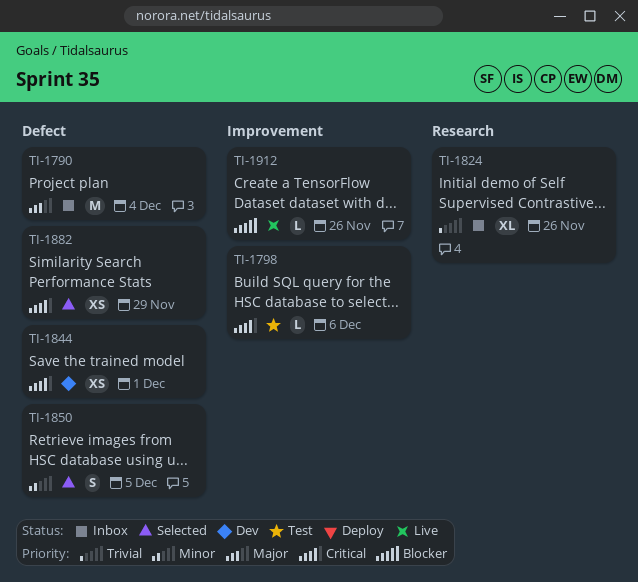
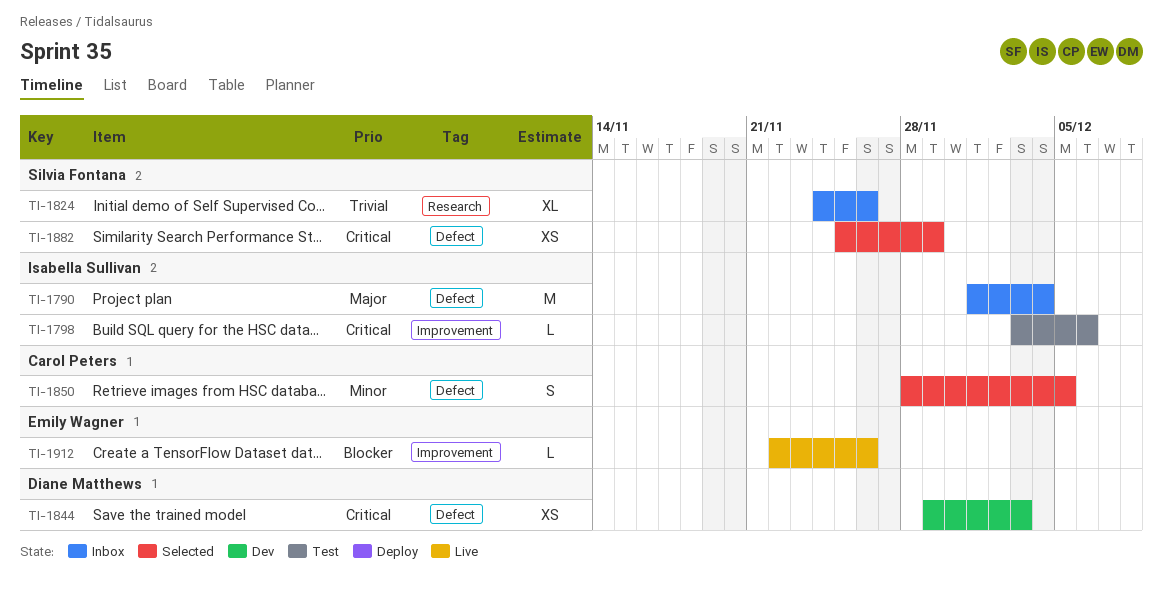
TI-1844, due: Dec 1 -> Dec 3

